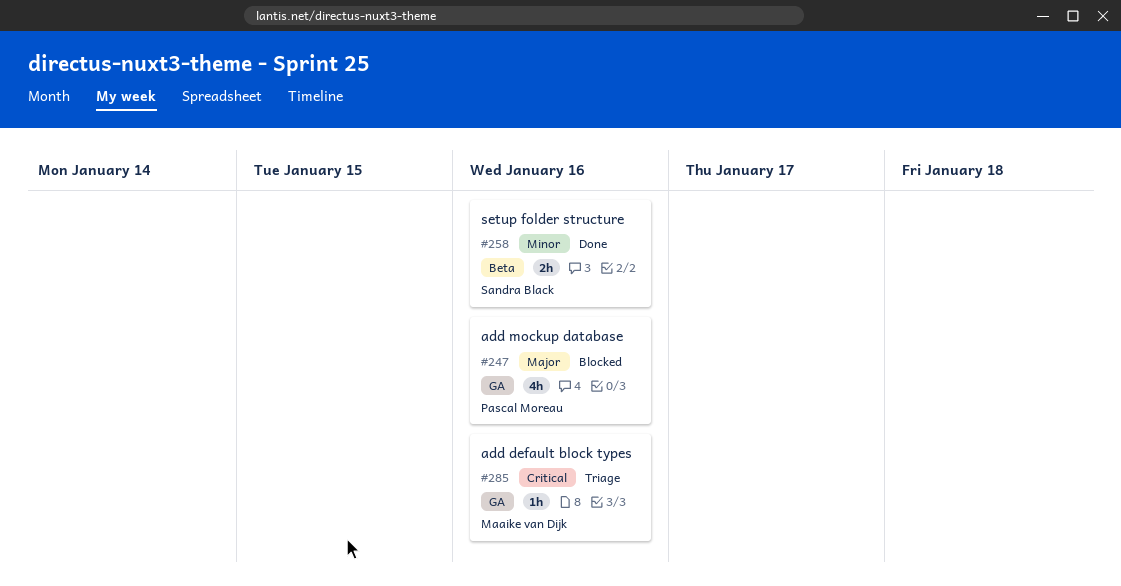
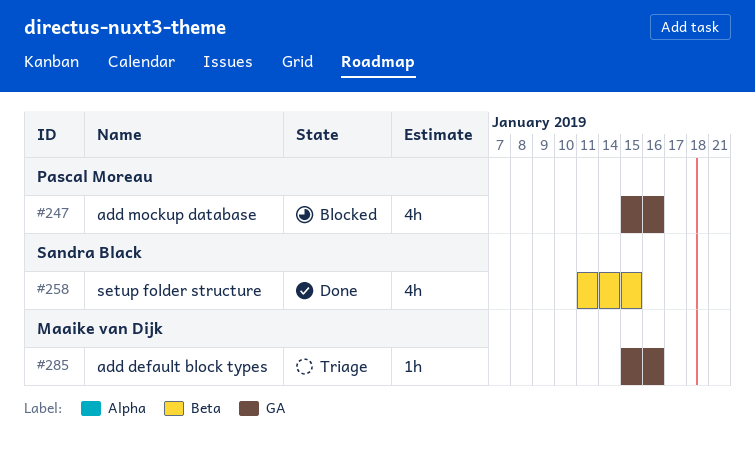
#258, estimate: 2h -> 4h
#258, due: Jan 16 -> Jan 15

